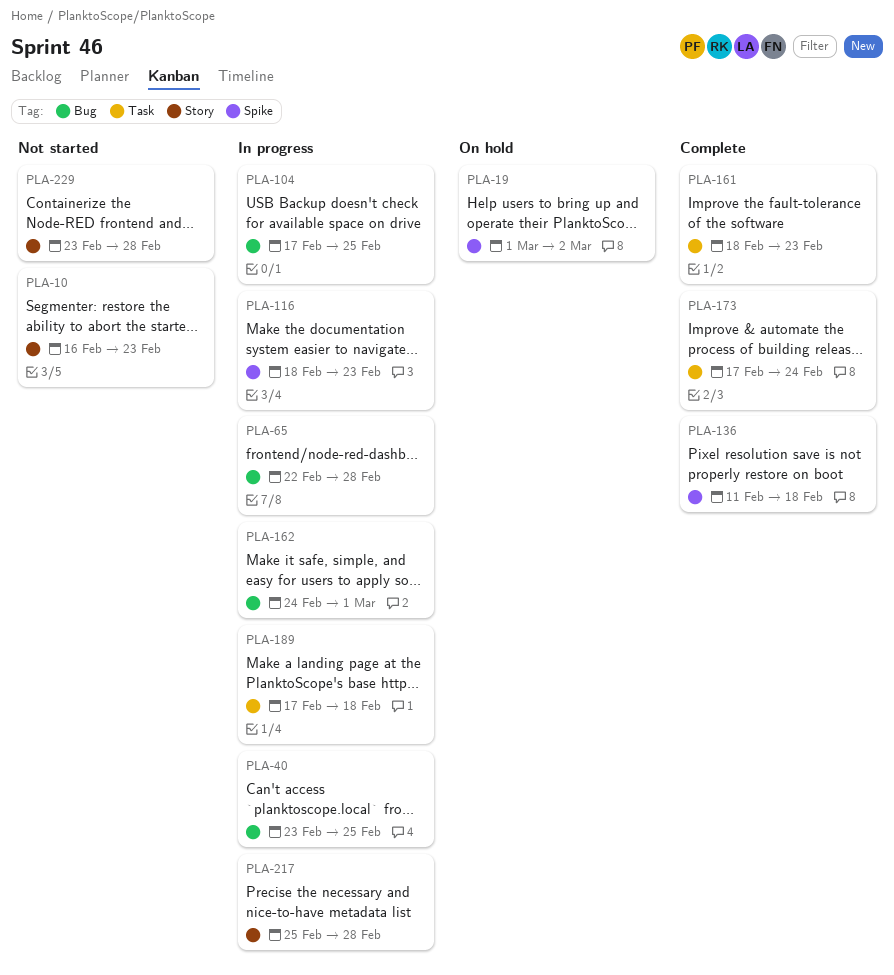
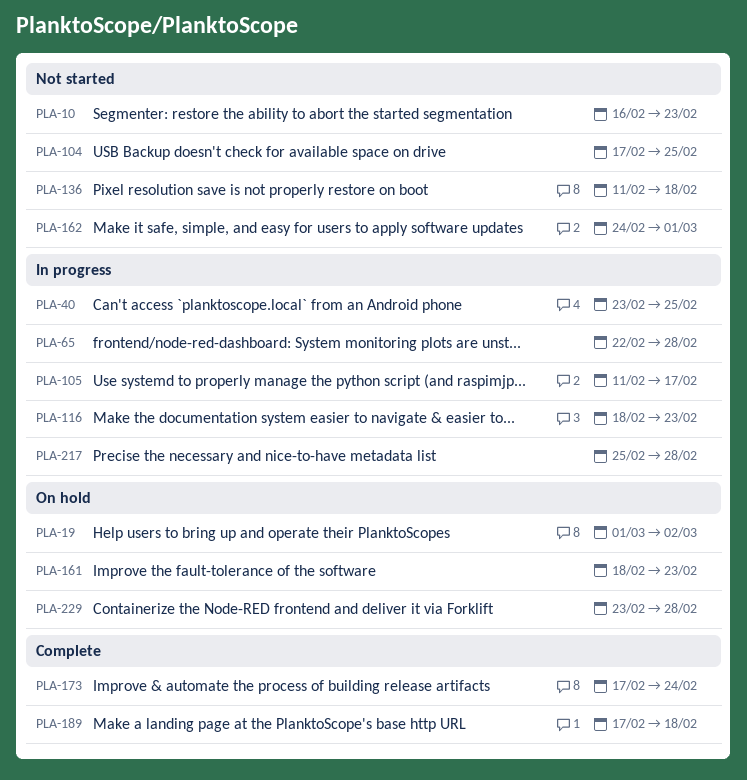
PLA-104, status: In progress -> Not started
PLA-105: none -> present
PLA-136, status: Complete -> Not started
PLA-161, status: Complete -> On hold
PLA-162, status: In progress -> Not started
PLA-189, status: In progress -> Complete
PLA-229, status: Not started -> On hold

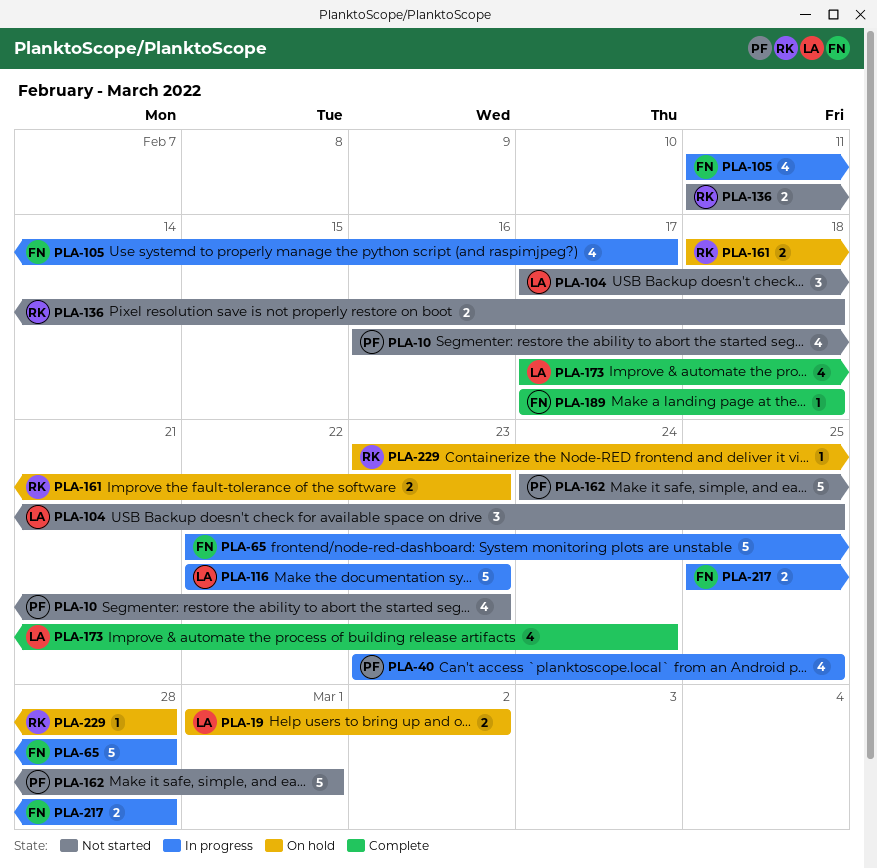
PLA-116, start: Feb 18 -> Feb 22

